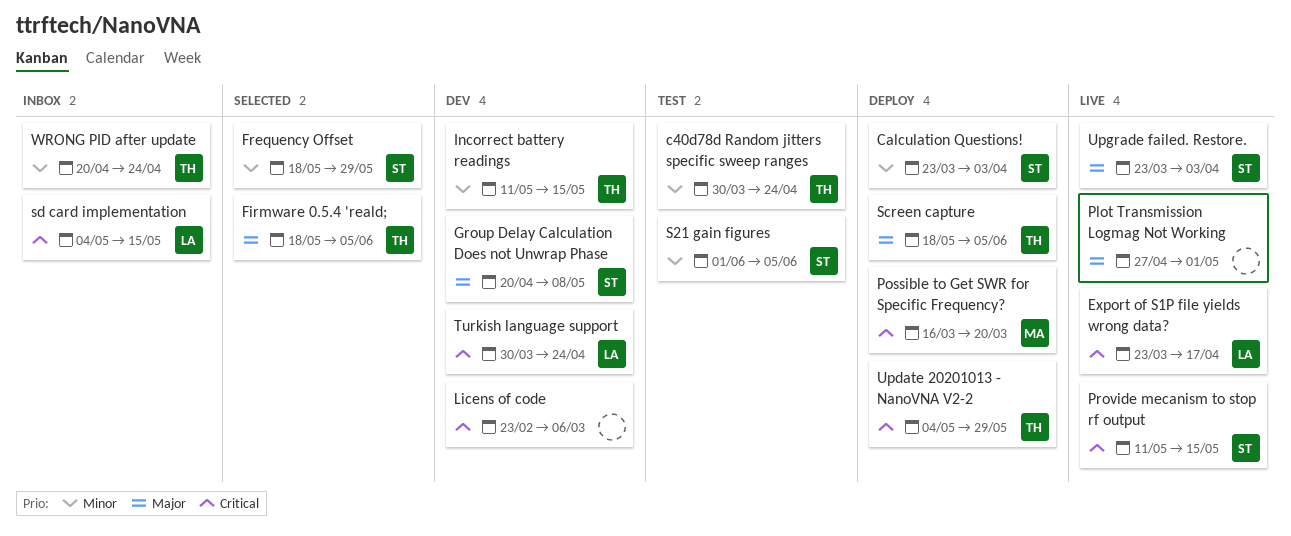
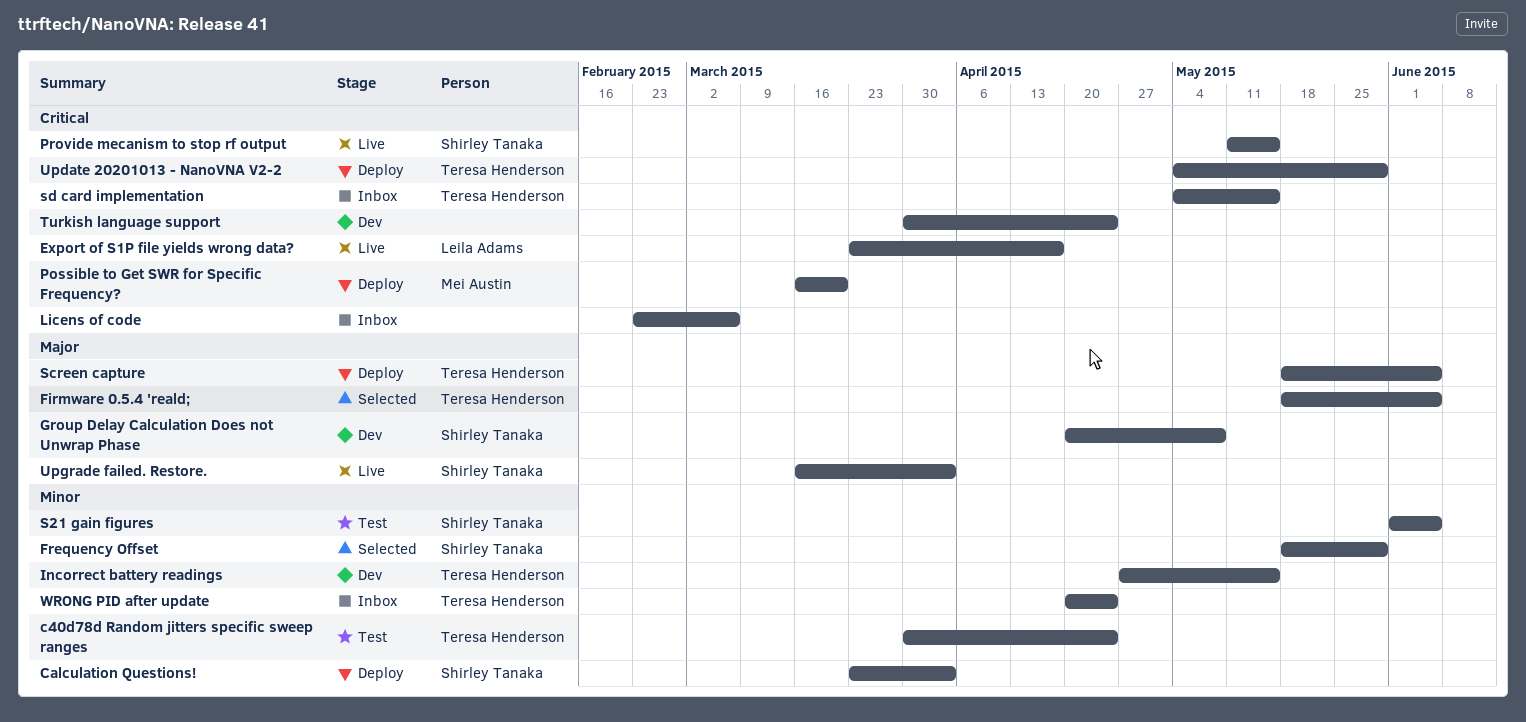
Incorrect battery readings, start: May 11 -> Apr 27
Licens of code, status: Dev -> Inbox
Plot Transmission Logmag Not Working: present -> none
sd card implementation, owner: Leila Adams -> Teresa Henderson
Turkish language support, owner: Leila Adams -> none
Upgrade failed. Restore., start: Mar 23 -> Mar 16

